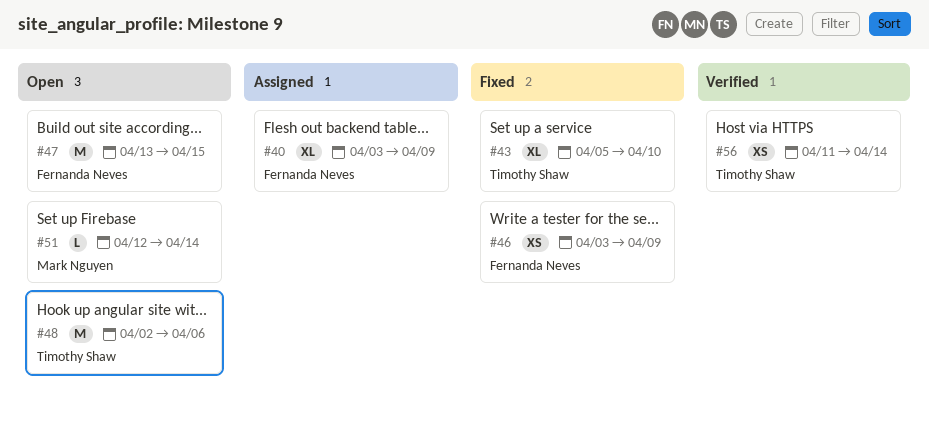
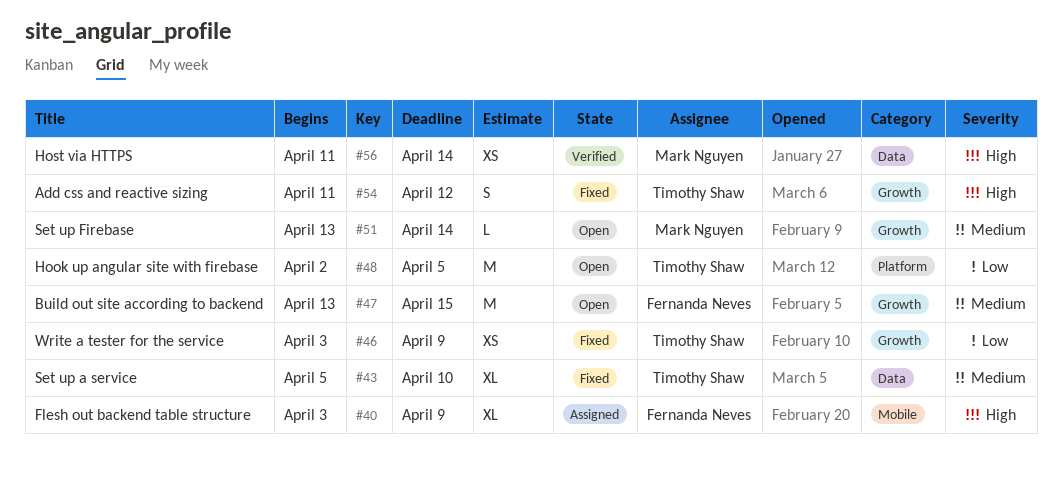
#46, owner: Fernanda Neves -> Timothy Shaw
#48, due: Apr 6 -> Apr 5
#51, start: Apr 12 -> Apr 13
#54: none -> present
#56, owner: Timothy Shaw -> Mark Nguyen

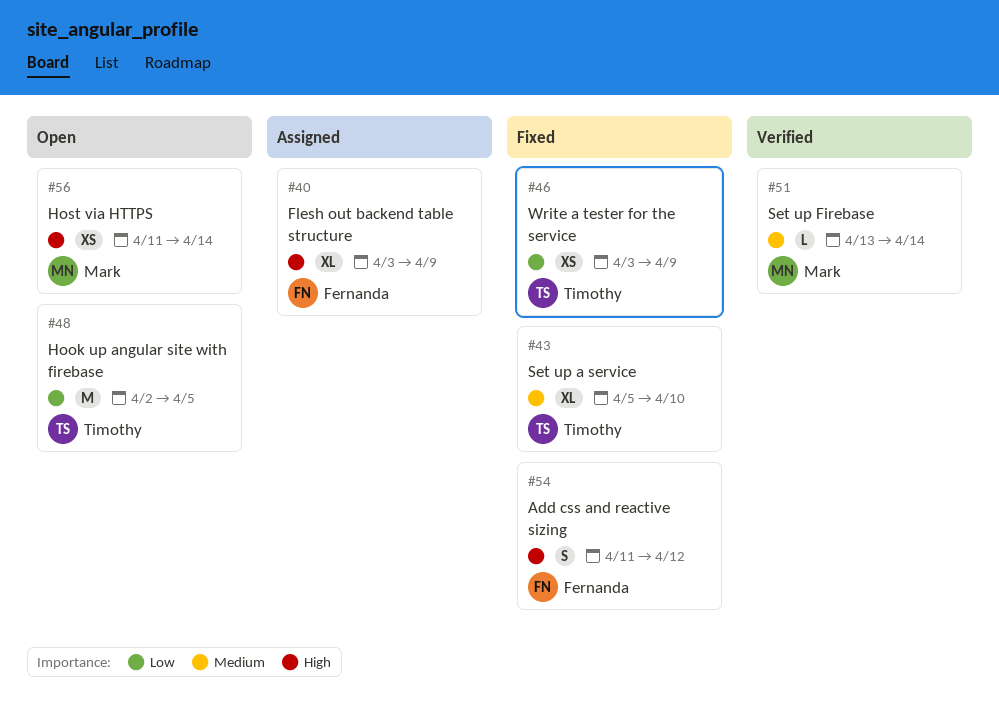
#47: present -> none
#51, status: Open -> Verified
#54, owner: Timothy Shaw -> Fernanda Neves
#56, status: Verified -> Open

